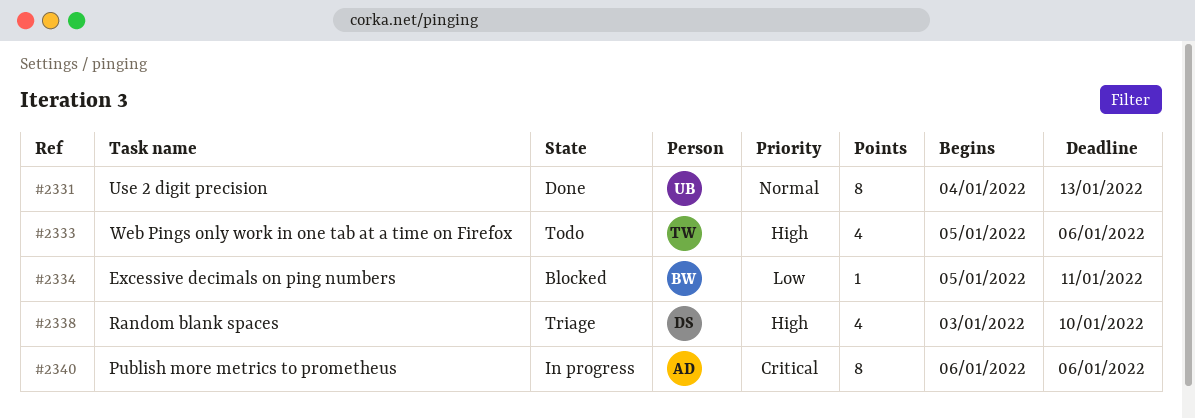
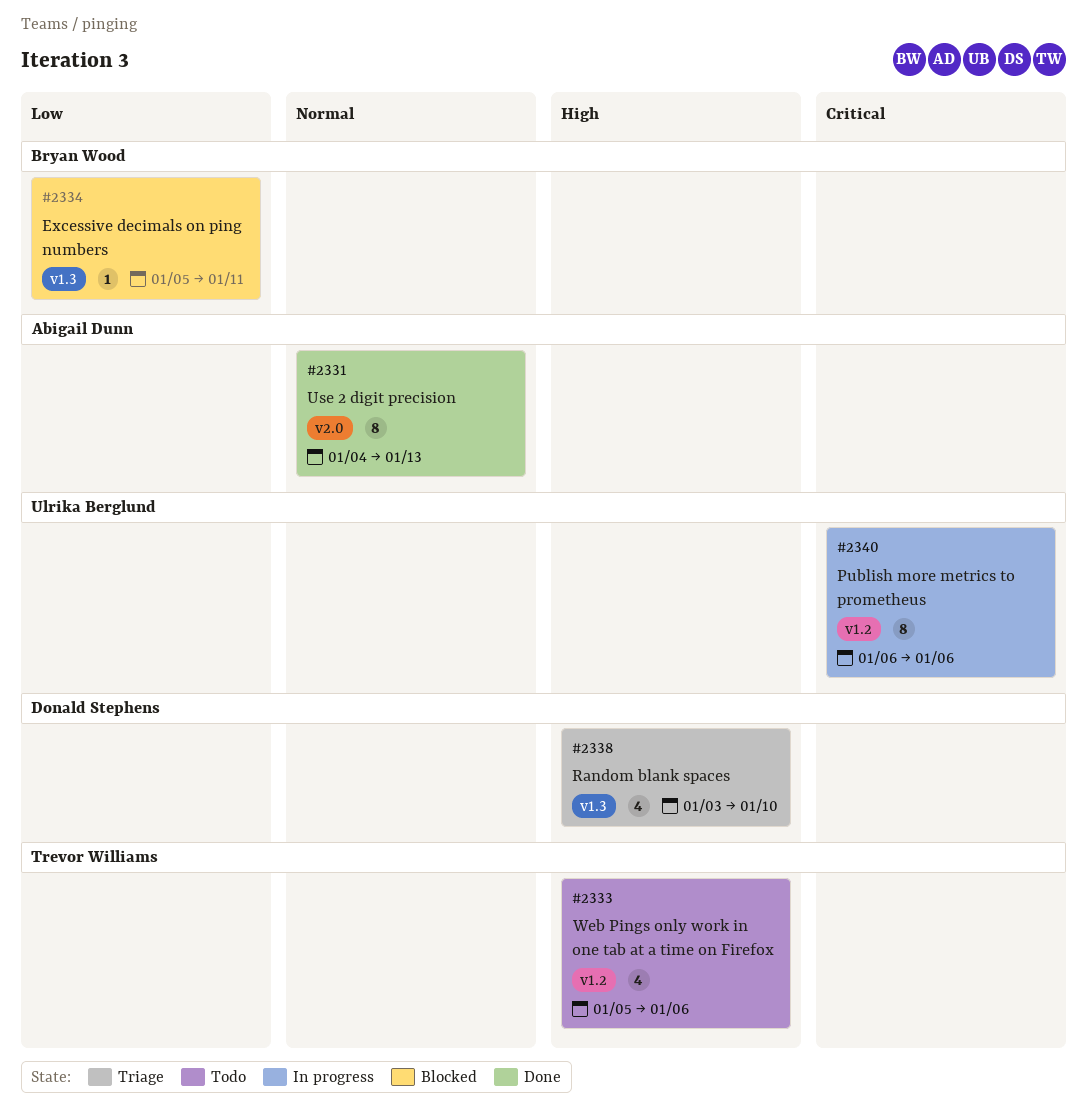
#2331, owner: Ulrika Berglund -> Abigail Dunn
#2340, owner: Abigail Dunn -> Ulrika Berglund

